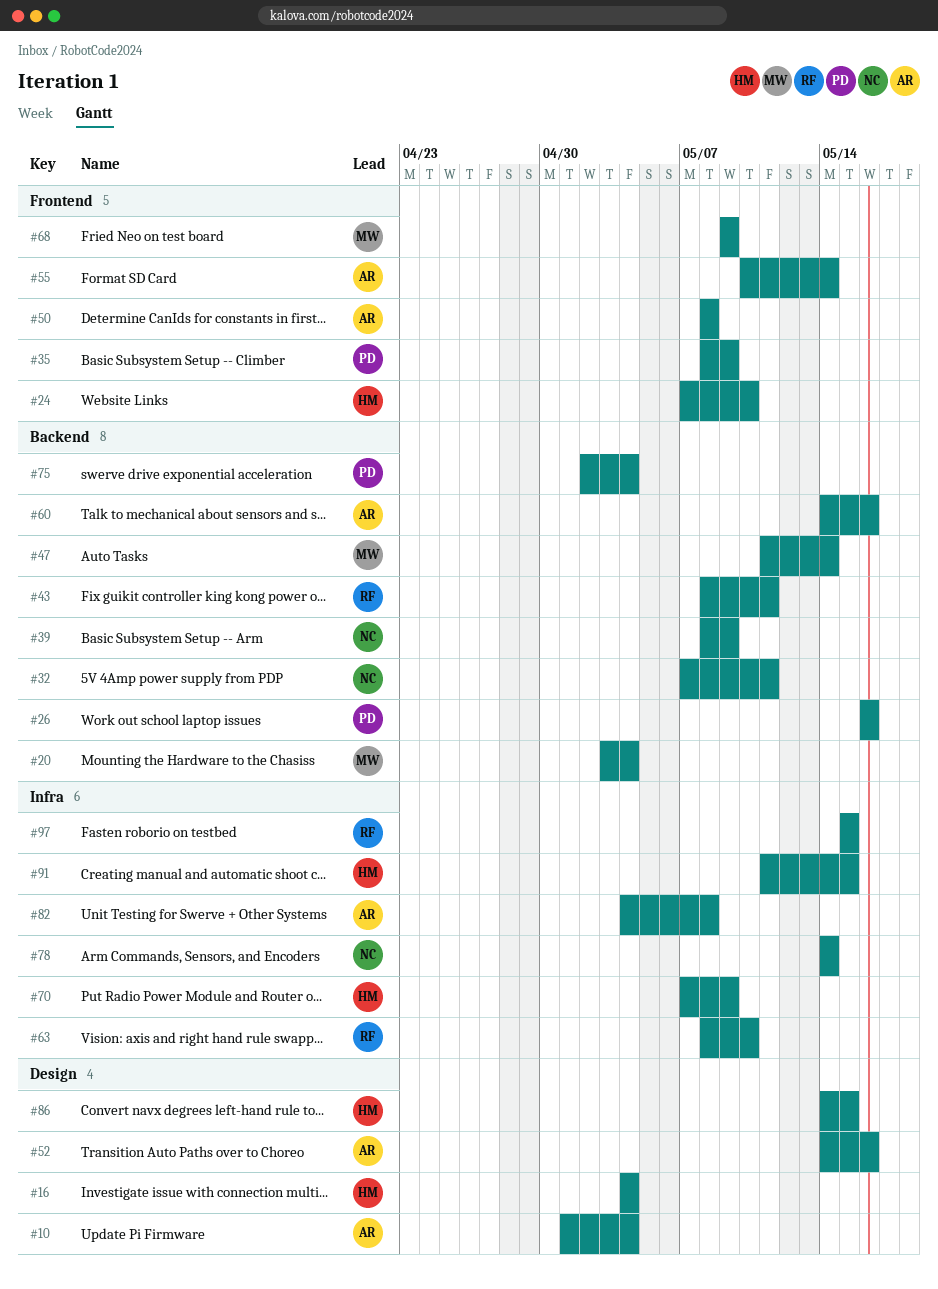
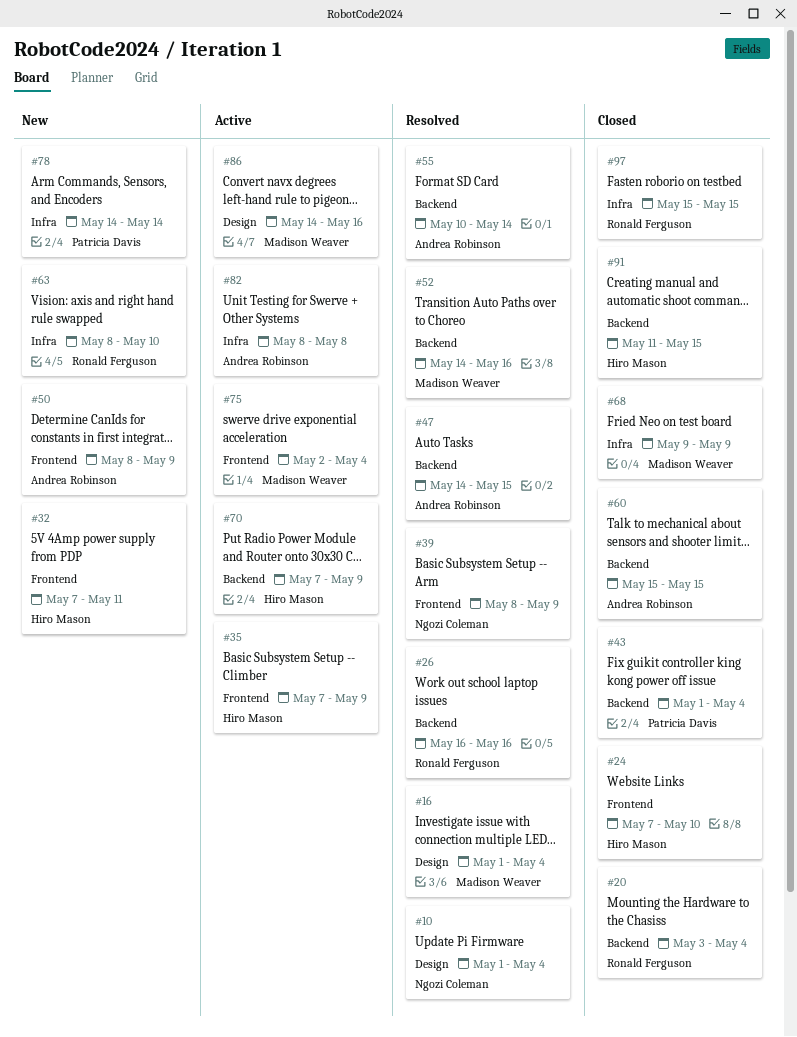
#10, owner: Andrea Robinson -> Ngozi Coleman
#16, owner: Hiro Mason -> Madison Weaver
#16, start: May 4 -> May 1
#20, owner: Madison Weaver -> Ronald Ferguson
#26, owner: Patricia Davis -> Ronald Ferguson
#32, owner: Ngozi Coleman -> Hiro Mason
#32, label: Backend -> Frontend
#35, owner: Patricia Davis -> Hiro Mason
#35, start: May 8 -> May 7
#39, label: Backend -> Frontend
#43, owner: Ronald Ferguson -> Patricia Davis
#43, start: May 8 -> May 1
#43, due: May 11 -> May 4
#47, owner: Madison Weaver -> Andrea Robinson
#47, start: May 11 -> May 14
#47, due: May 14 -> May 15
#50, due: May 8 -> May 9
#52, owner: Andrea Robinson -> Madison Weaver
#52, label: Design -> Backend
#55, label: Frontend -> Backend
#60, start: May 14 -> May 15
#60, due: May 16 -> May 15
#68, label: Frontend -> Infra
#70, label: Infra -> Backend
#75, owner: Patricia Davis -> Madison Weaver
#75, label: Backend -> Frontend
#78, owner: Ngozi Coleman -> Patricia Davis
#82, start: May 4 -> May 8
#86, owner: Hiro Mason -> Madison Weaver
#86, due: May 15 -> May 16
#91, label: Infra -> Backend

